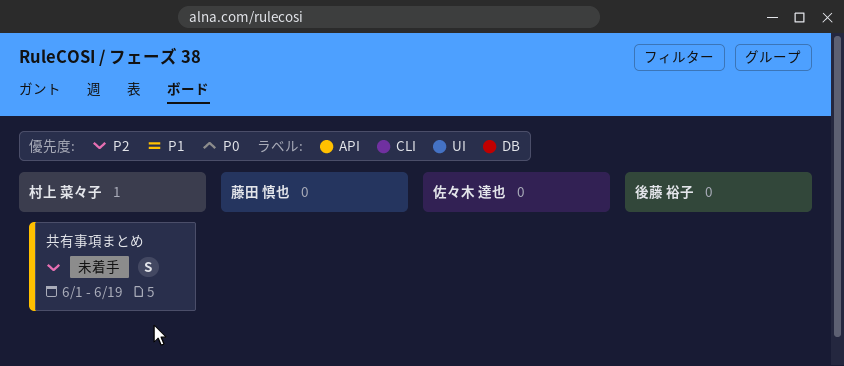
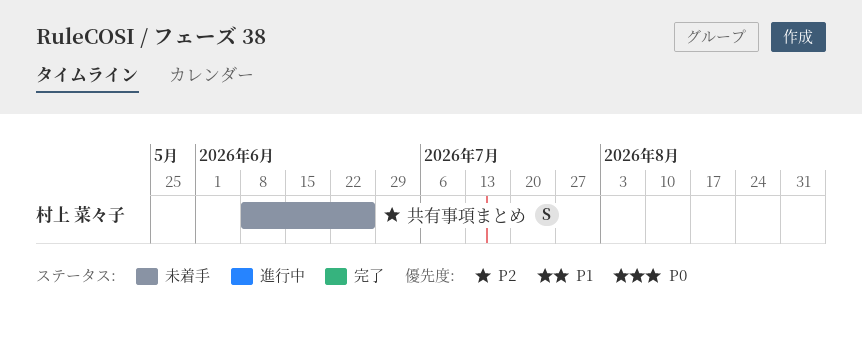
共有事項まとめ, start: Jun 1 -> Jun 8
共有事項まとめ, due: Jun 19 -> Jun 26

